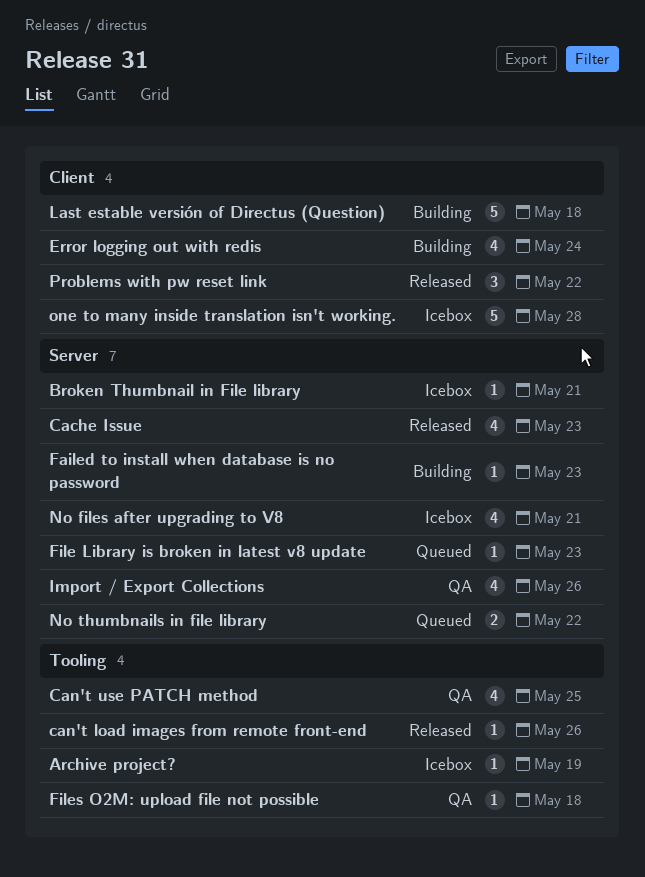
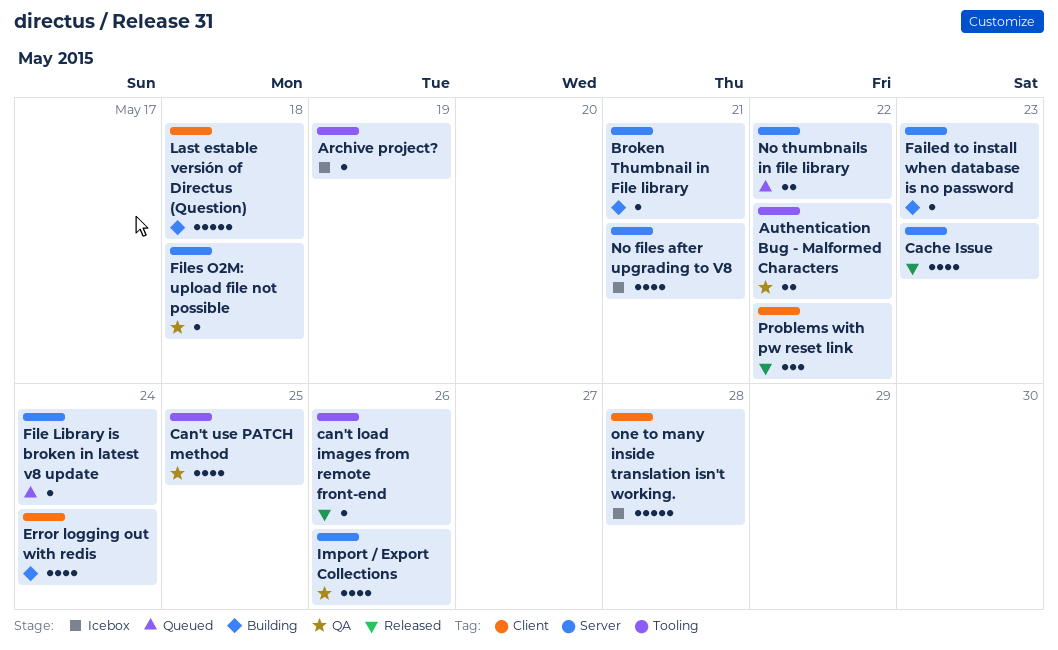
Authentication Bug - Malformed Characters: none -> present
Broken Thumbnail in File library, status: Icebox -> Building
File Library is broken in latest v8 update, due: May 23 -> May 24
Files O2M: upload file not possible, label: Tooling -> Server

